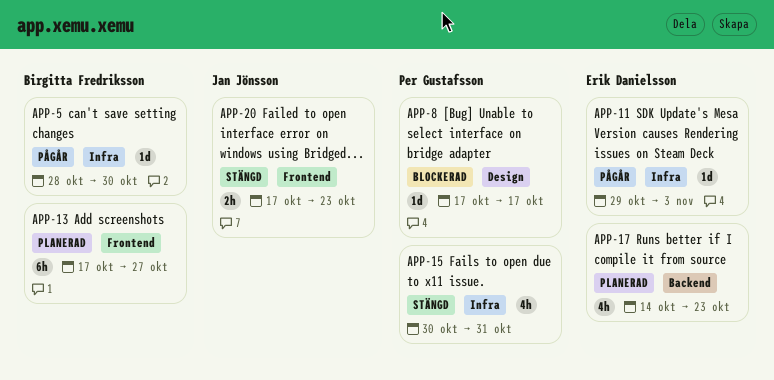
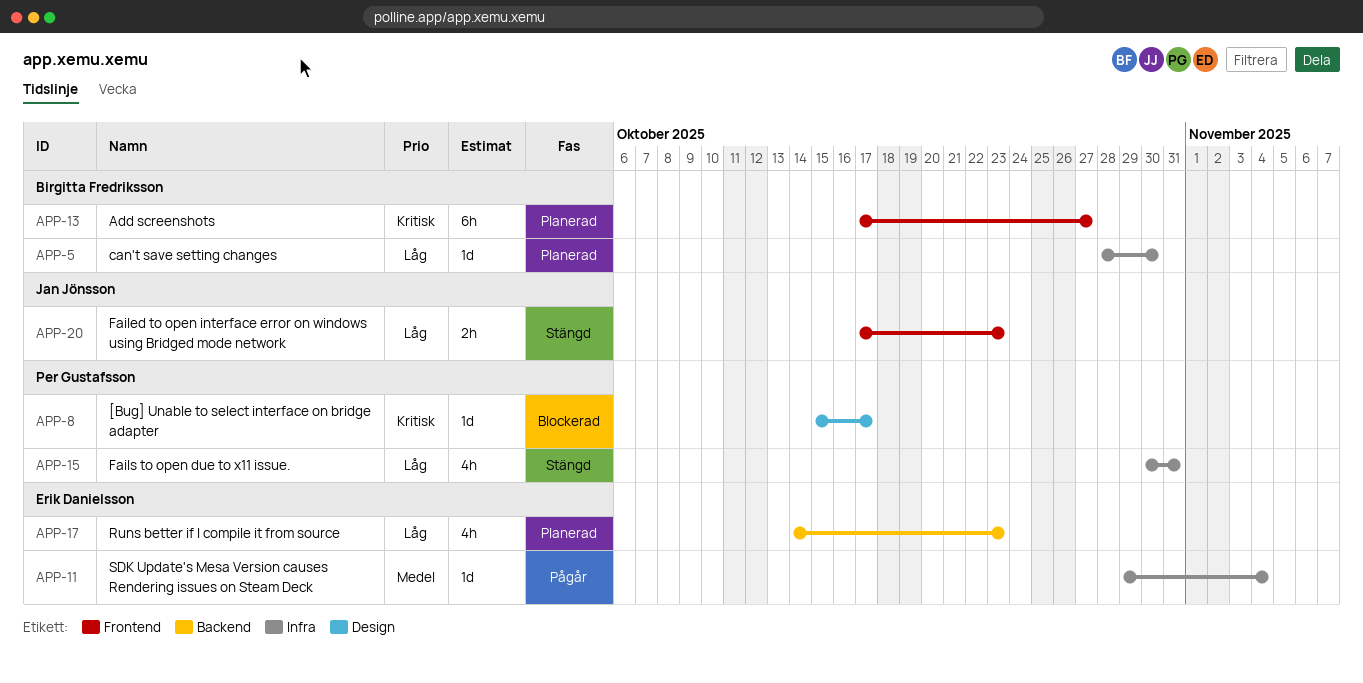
APP-5, status: Pågår -> Planerad
APP-8, start: Oct 17 -> Oct 15
APP-11, due: Nov 3 -> Nov 4

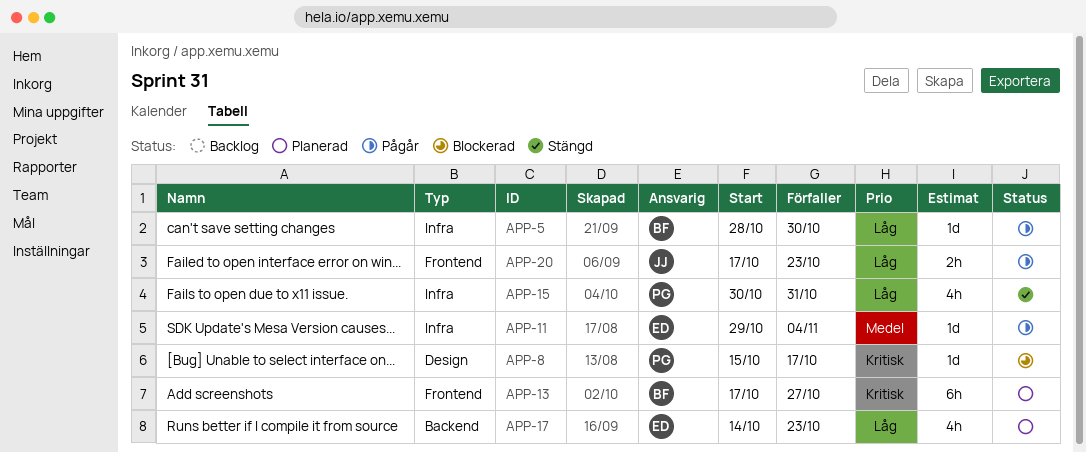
APP-5, status: Planerad -> Pågår
APP-20, status: Stängd -> Pågår

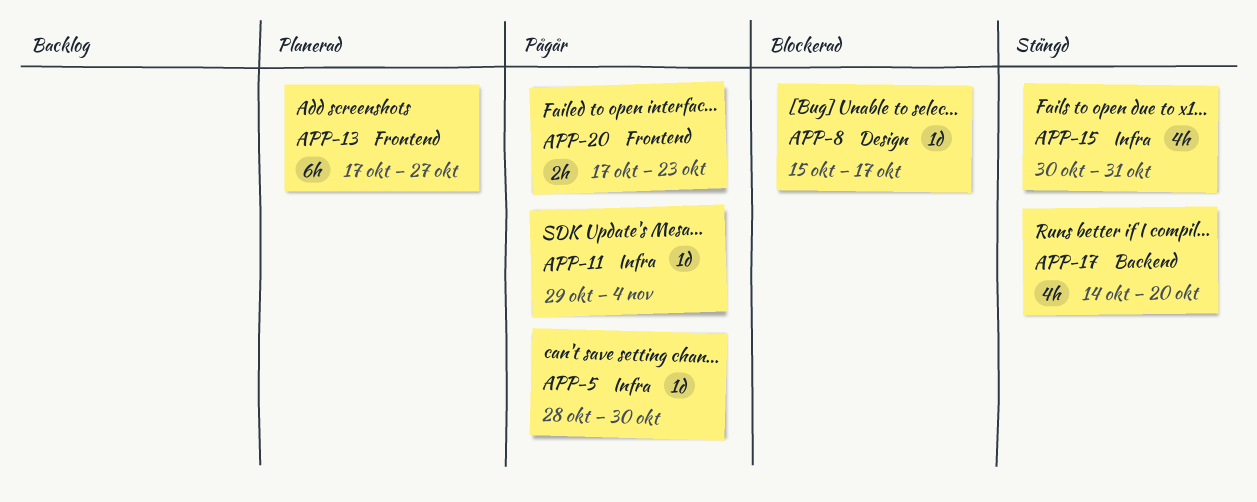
APP-17, status: Planerad -> Stängd
APP-17, due: Oct 23 -> Oct 20

